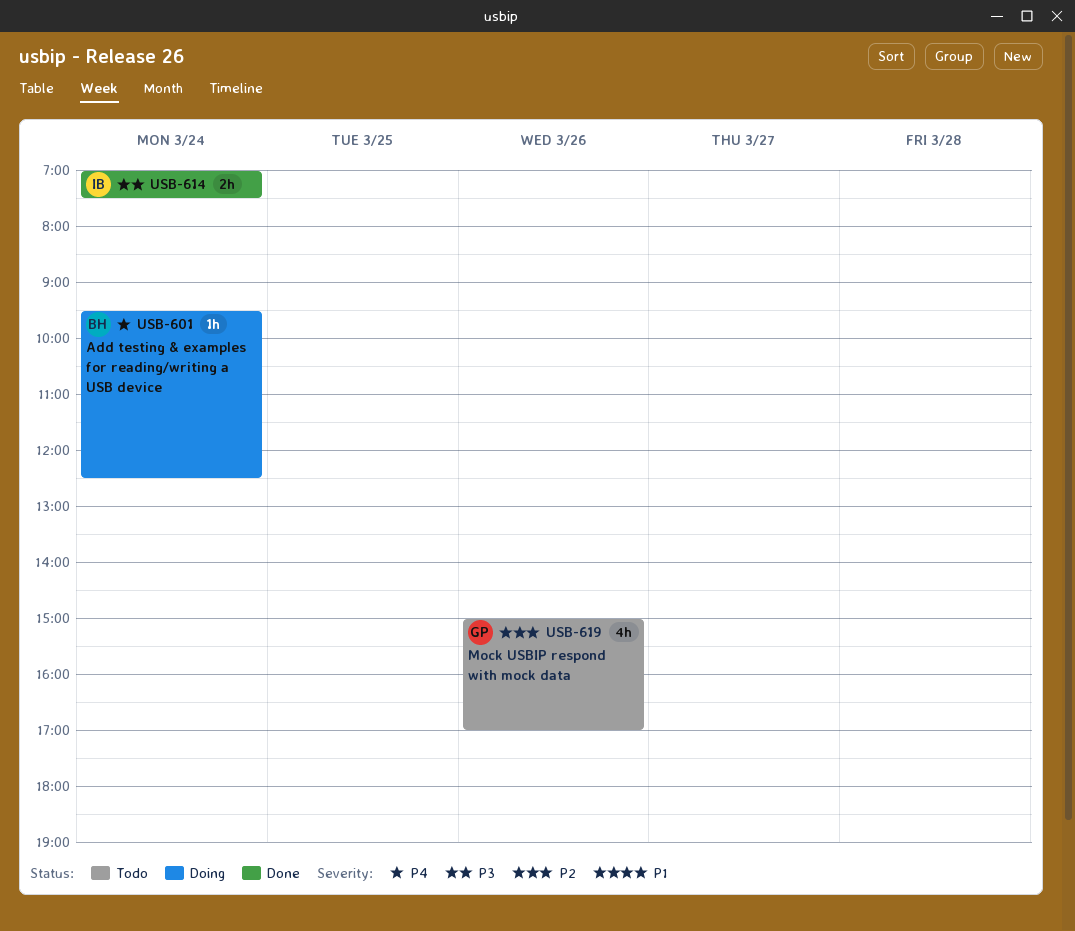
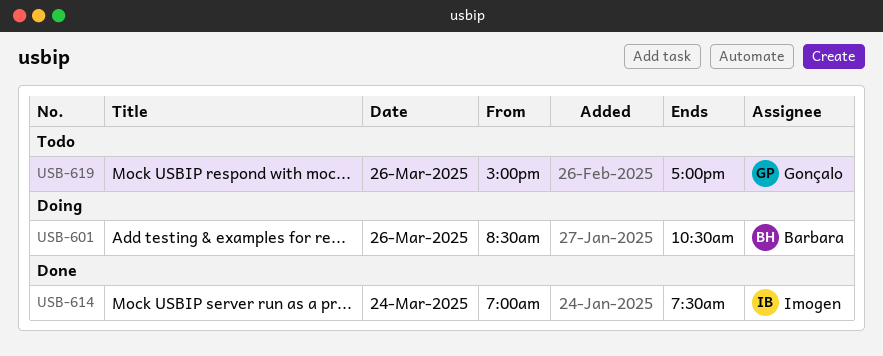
USB-601, day: Mar 24 -> Mar 26
USB-601, begins: 09:30 -> 08:30
USB-601, ends: 12:30 -> 10:30

